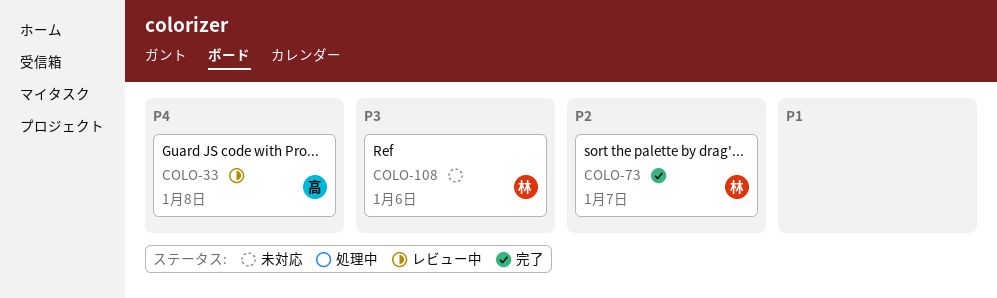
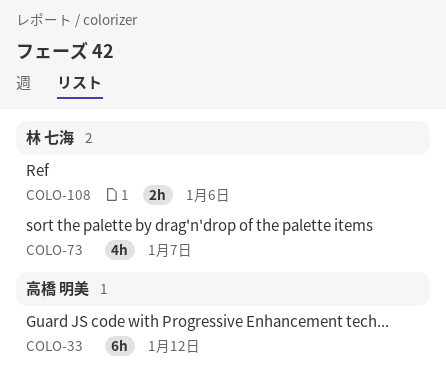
COLO-33, due: Jan 8 -> Jan 12

